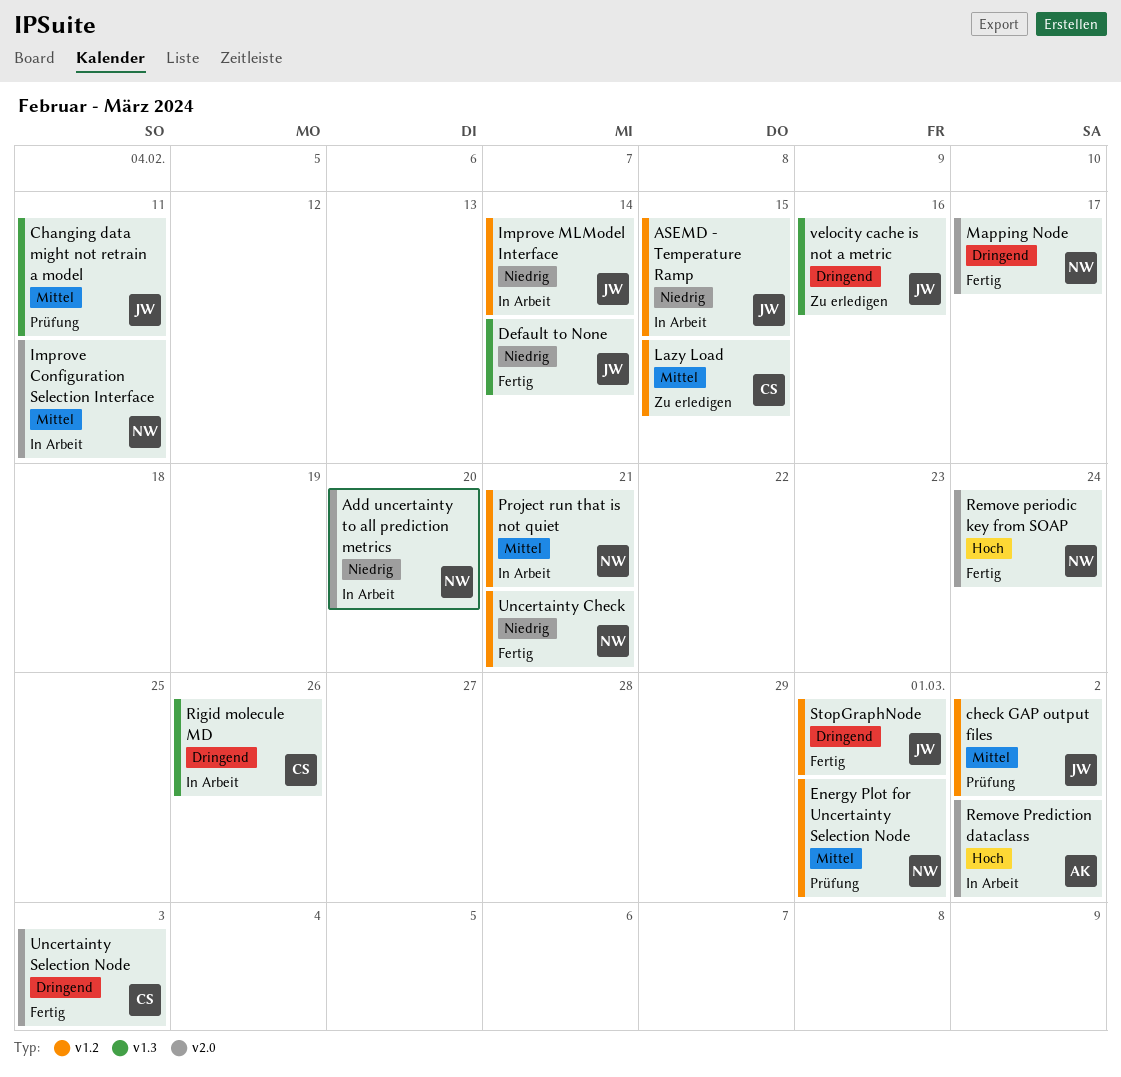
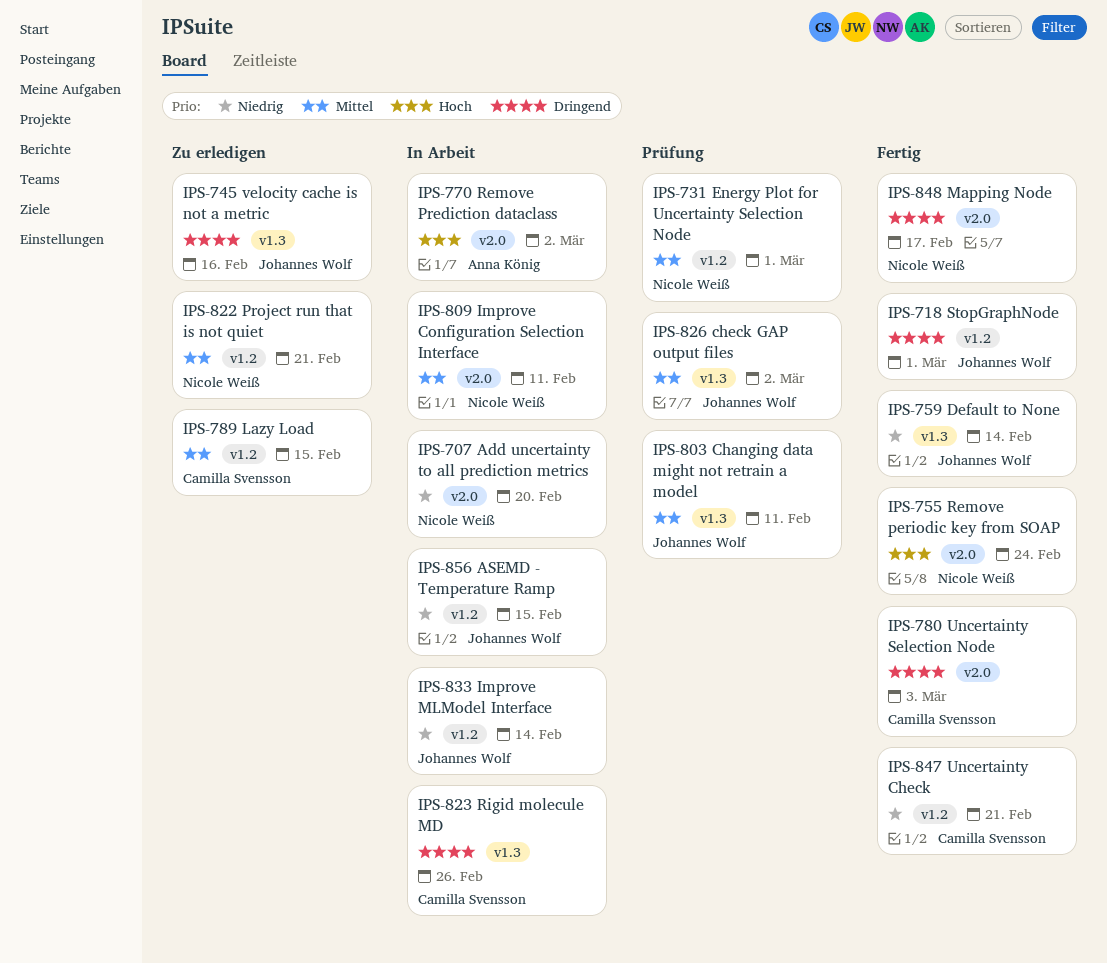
check GAP output files, label: v1.2 -> v1.3
Project run that is not quiet, status: In Arbeit -> Zu erledigen
Uncertainty Check, owner: Nicole Weiß -> Camilla Svensson

